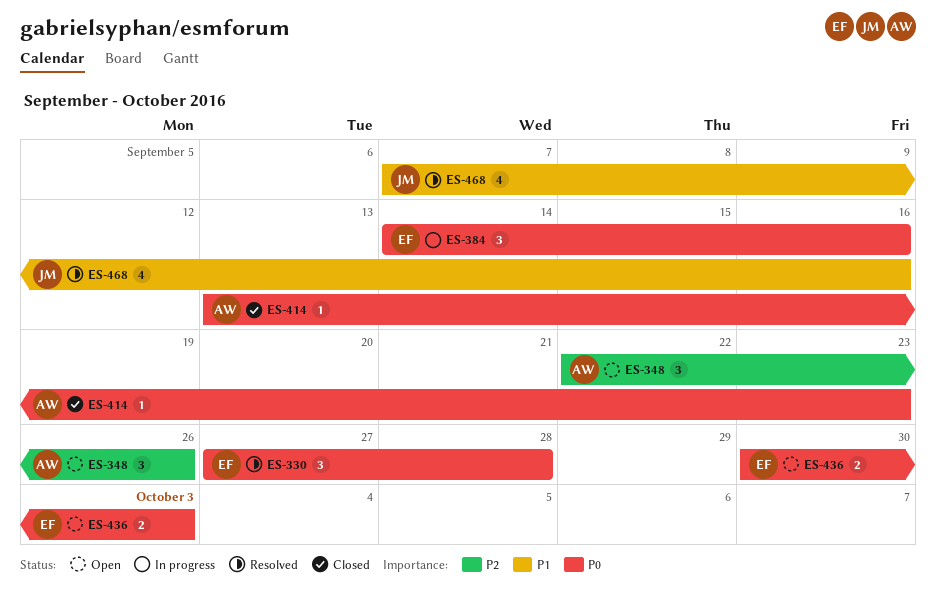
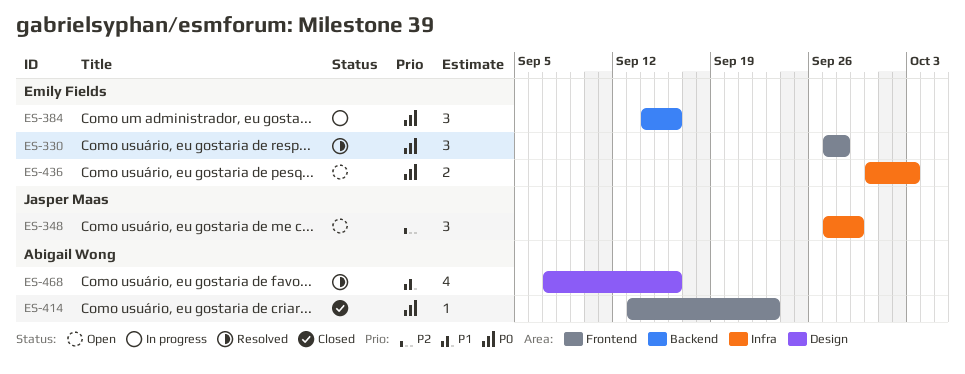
ES-348, owner: Abigail Wong -> Jasper Maas
ES-348, start: Sep 22 -> Sep 27
ES-348, due: Sep 26 -> Sep 29
ES-468, owner: Jasper Maas -> Abigail Wong

